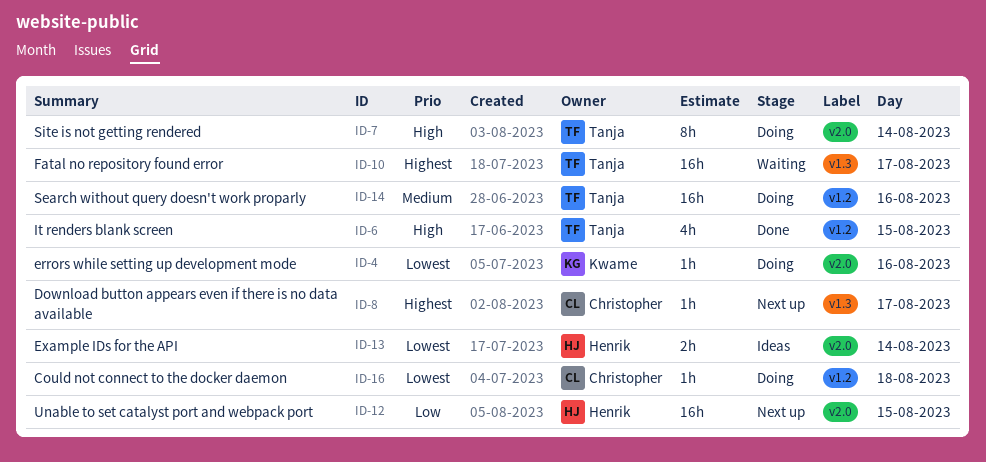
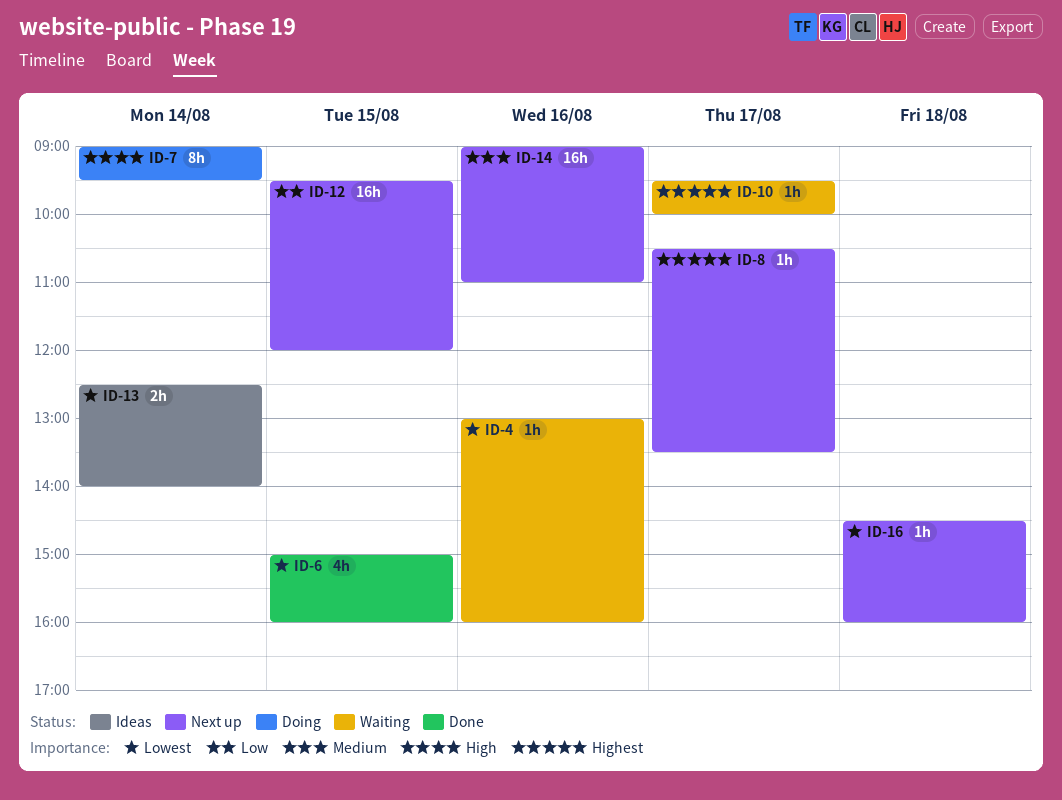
ID-4, status: Doing -> Waiting
ID-6, priority: High -> Lowest
ID-10, estimate: 16h -> 1h
ID-14, status: Doing -> Next up
ID-16, status: Doing -> Next up

